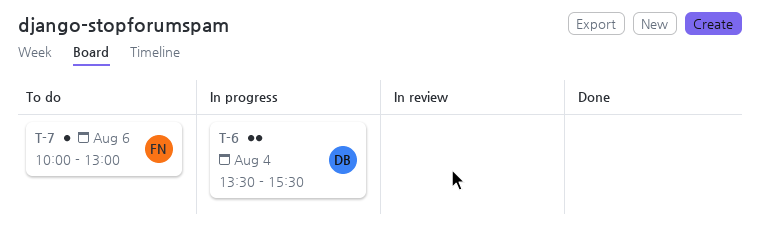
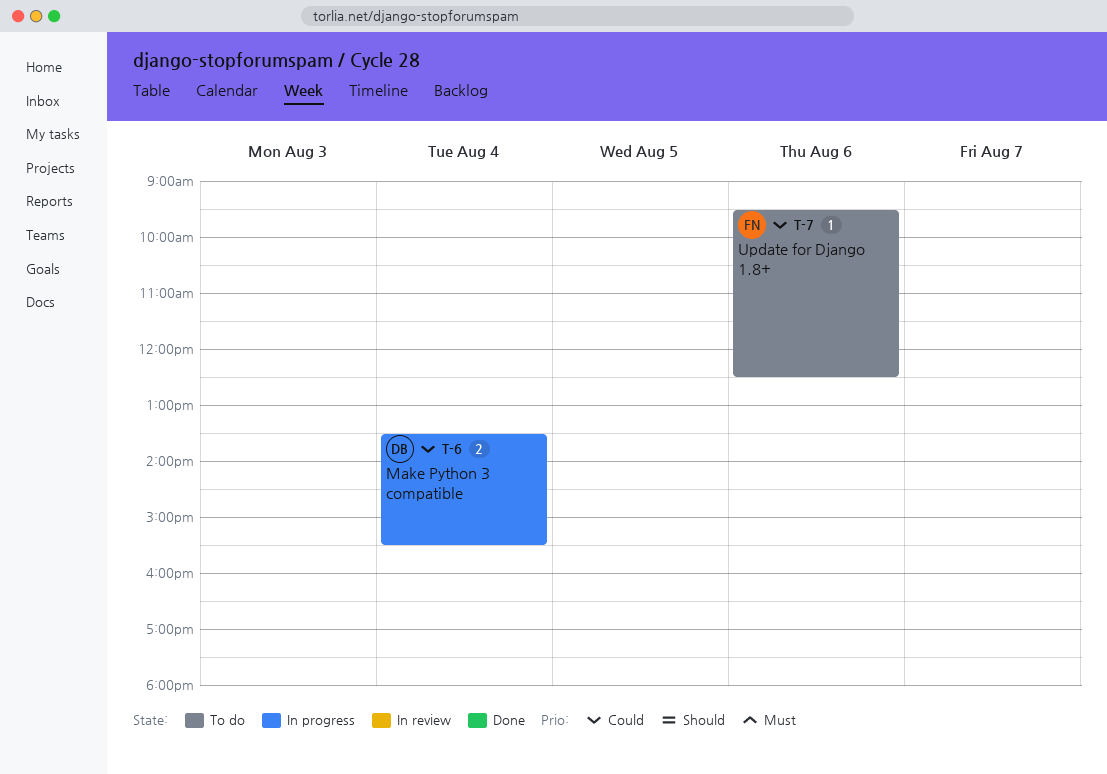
T-7, begins: 10:00 -> 09:30
T-7, ends: 13:00 -> 12:30

